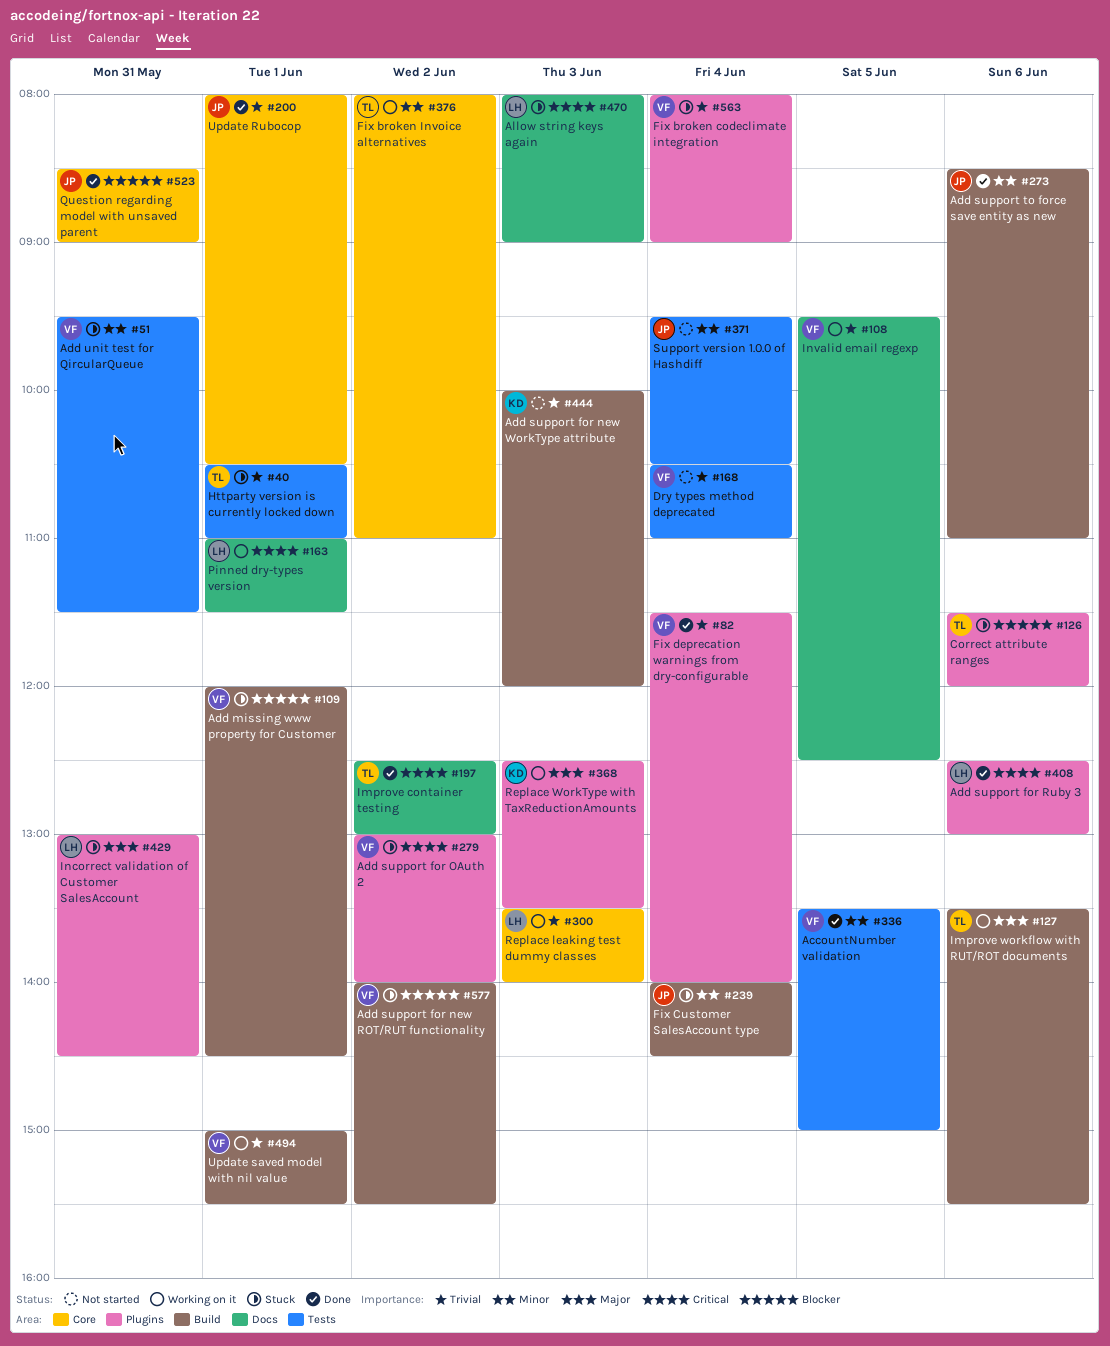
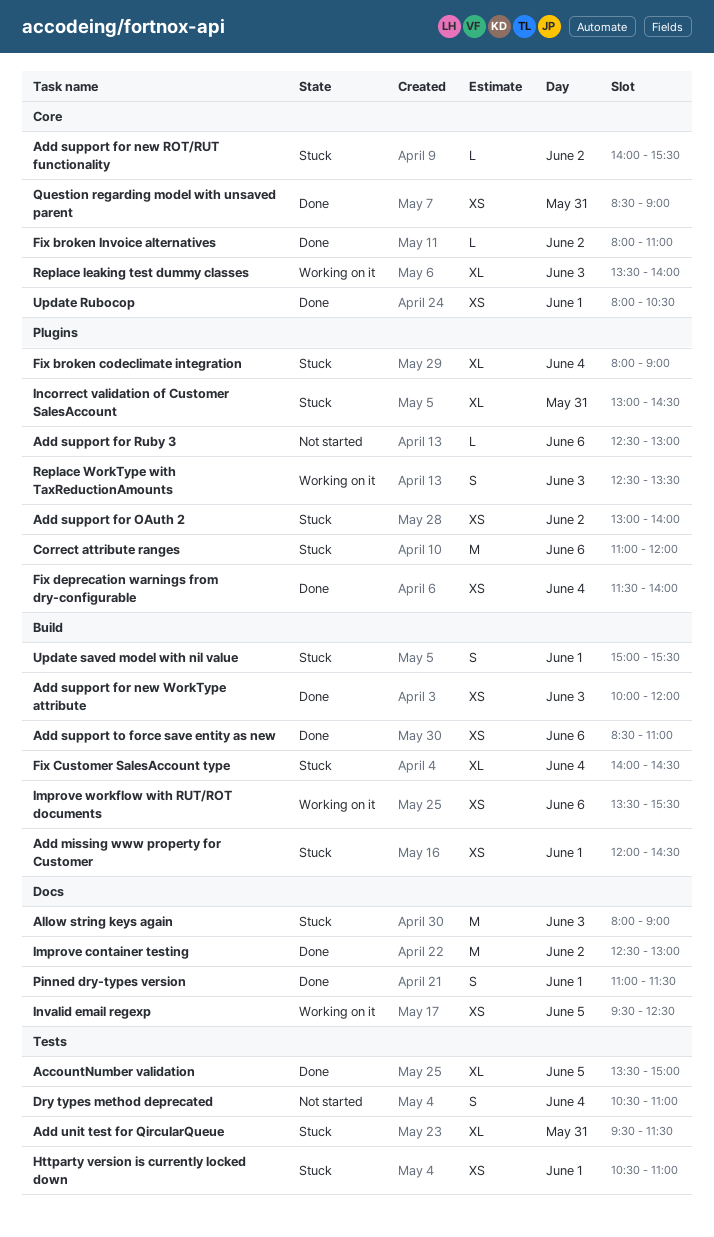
Add support for new ROT/RUT functionality, label: Build -> Core
Add support for new WorkType attribute, status: Not started -> Done
Add support for Ruby 3, status: Done -> Not started
Correct attribute ranges, begins: 11:30 -> 11:00
Fix broken Invoice alternatives, status: Working on it -> Done
Pinned dry-types version, status: Working on it -> Done
Support version 1.0.0 of Hashdiff: present -> none
Update saved model with nil value, status: Working on it -> Stuck

